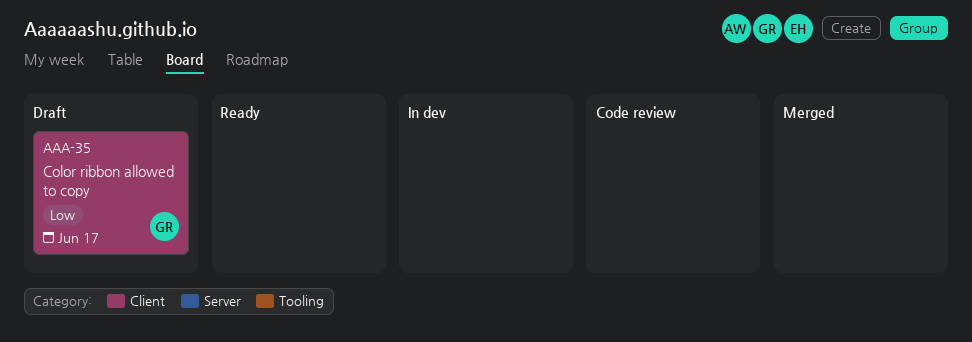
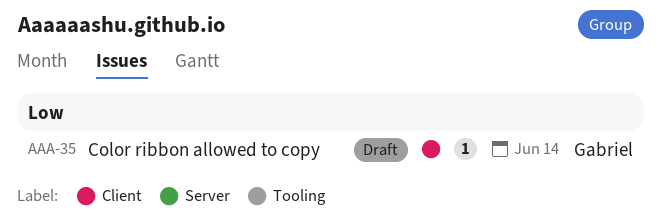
AAA-35, due: Jun 17 -> Jun 14

